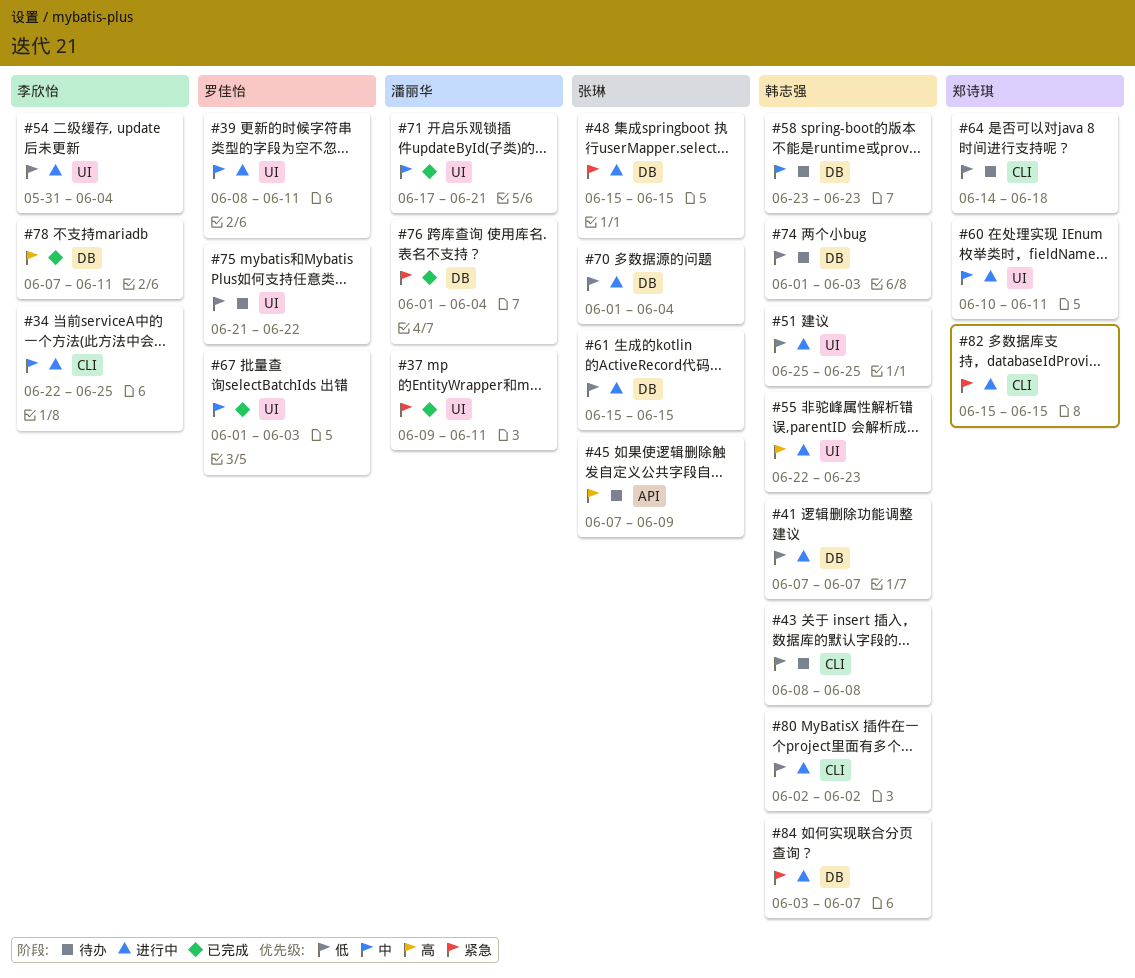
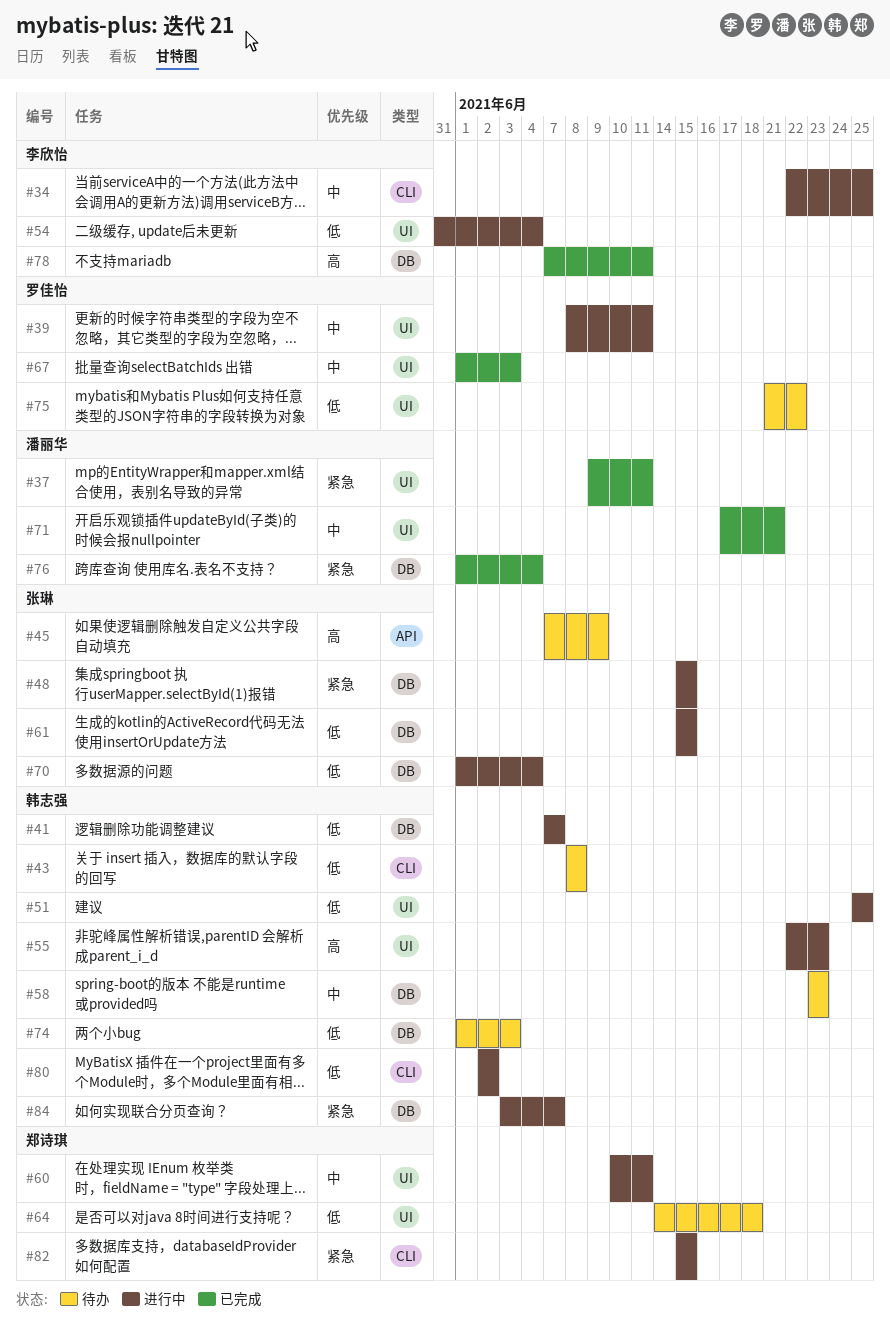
#64, label: CLI -> UI

